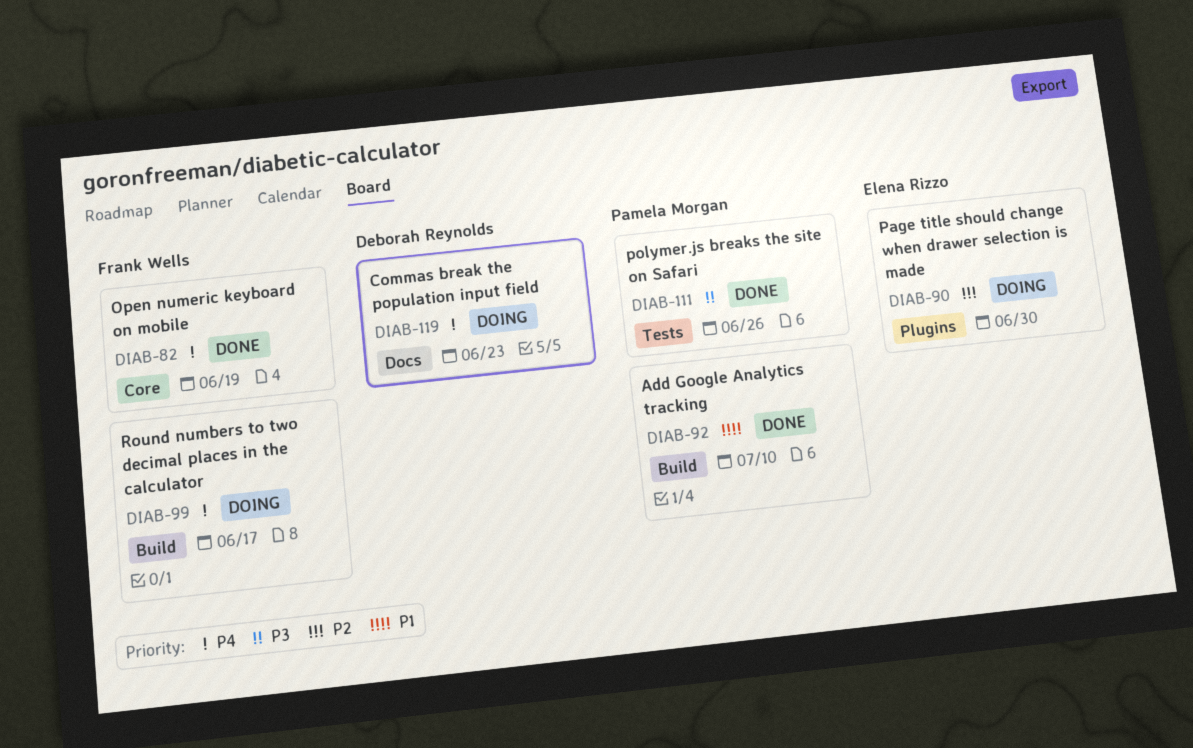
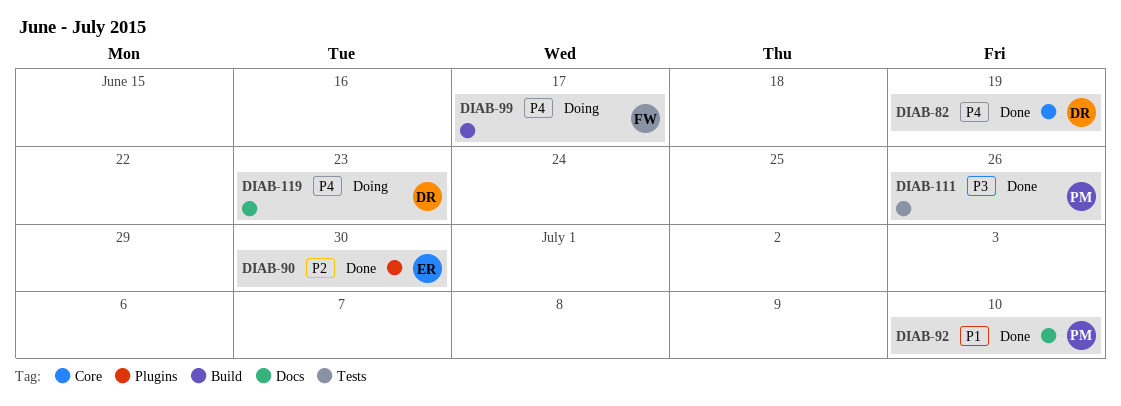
DIAB-82, owner: Frank Wells -> Deborah Reynolds
DIAB-90, status: Doing -> Done
DIAB-92, label: Build -> Docs

